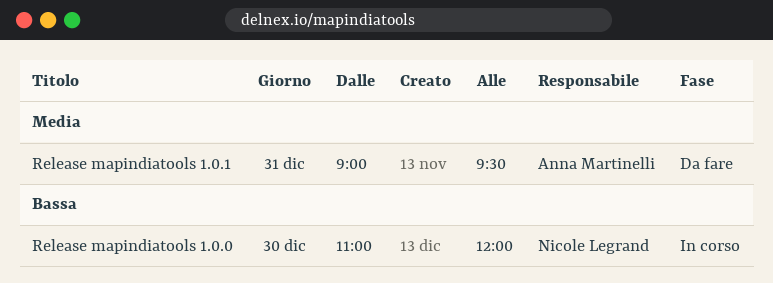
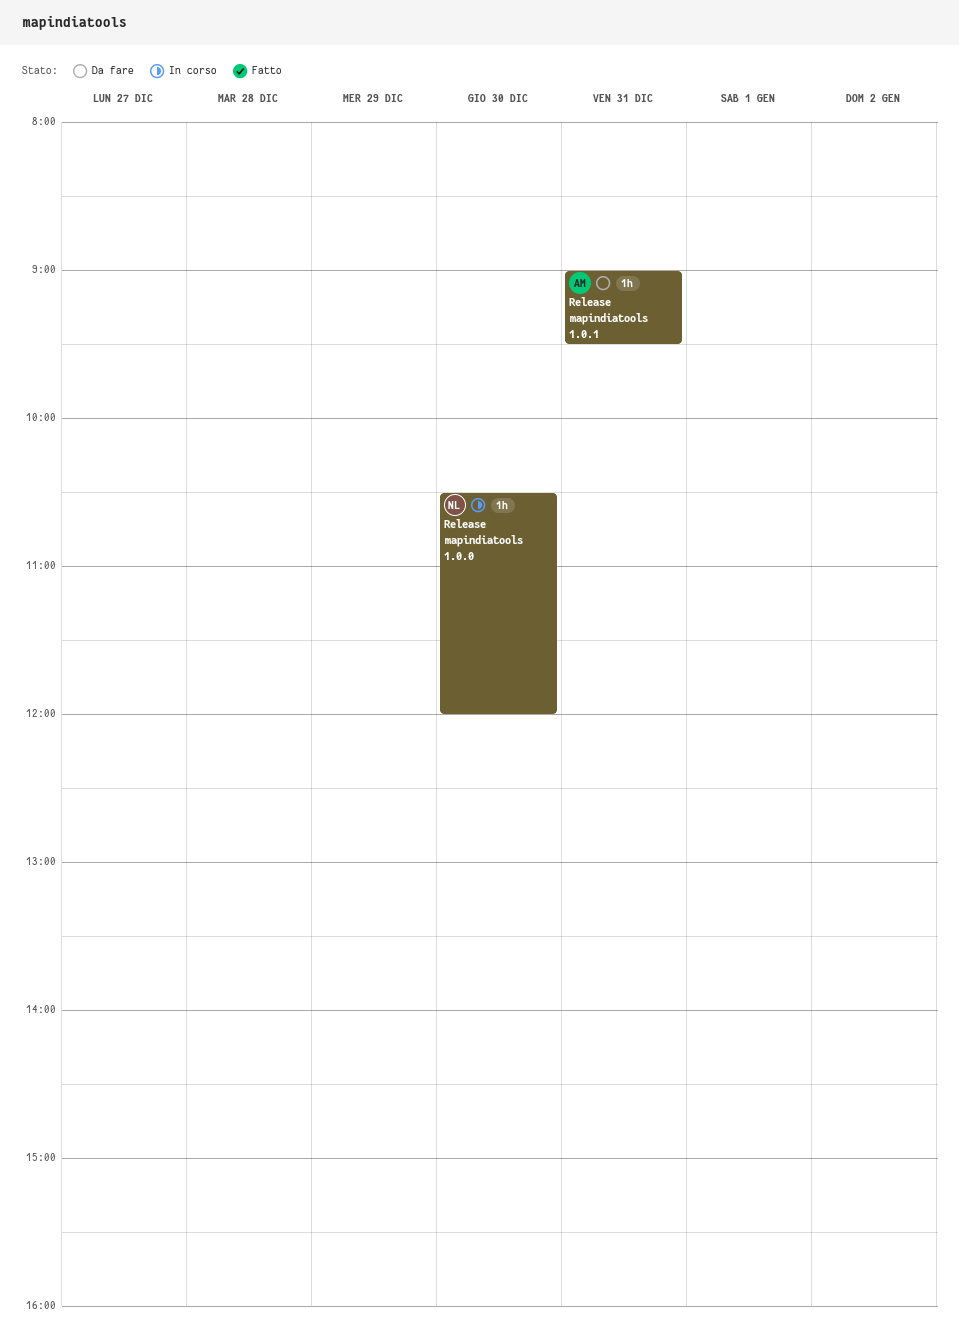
Release mapindiatools 1.0.0, begins: 11:00 -> 10:30

